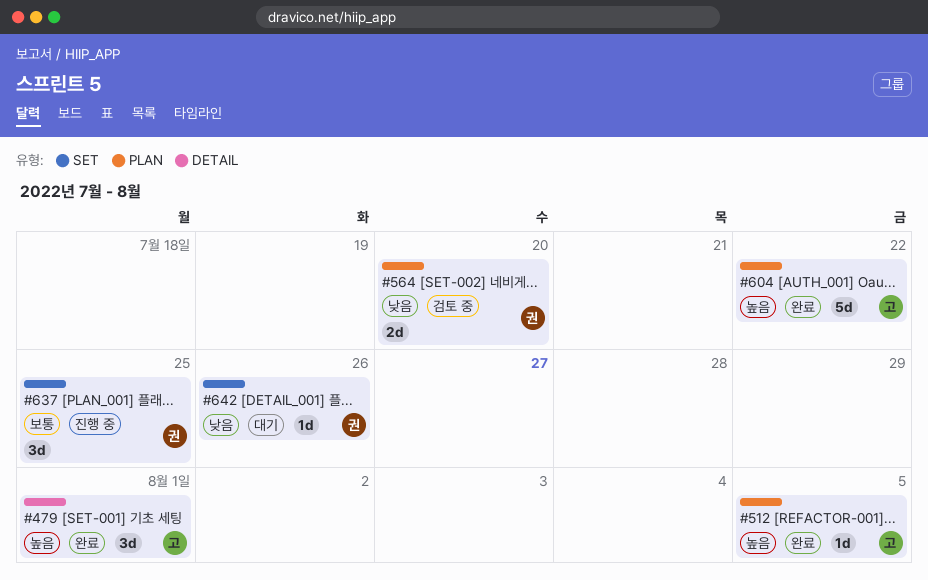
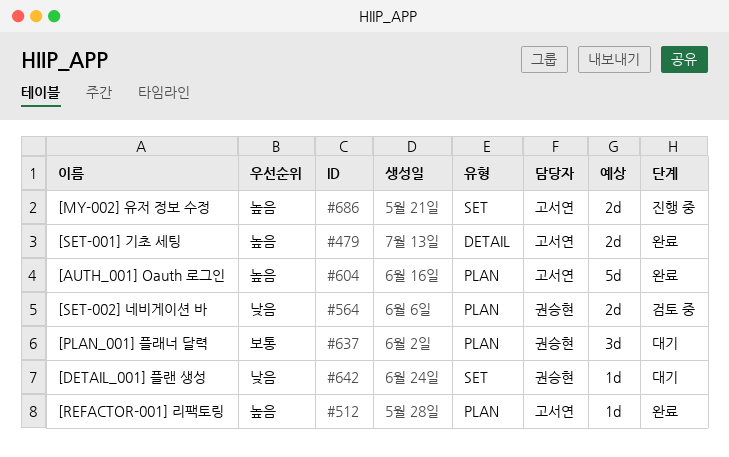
#479, estimate: 3d -> 2d
#637, status: 진행 중 -> 대기
#637, label: SET -> PLAN
#686: none -> present

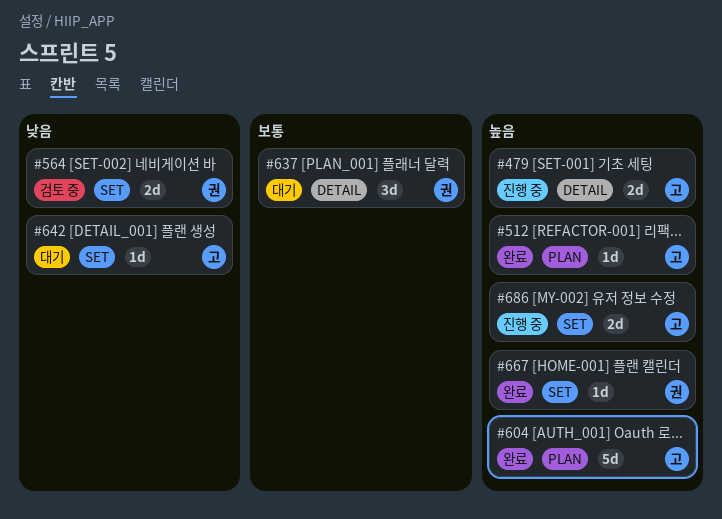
#479, status: 완료 -> 진행 중
#564, label: PLAN -> SET
#637, label: PLAN -> DETAIL
#642, owner: 권승현 -> 고서연
#667: none -> present

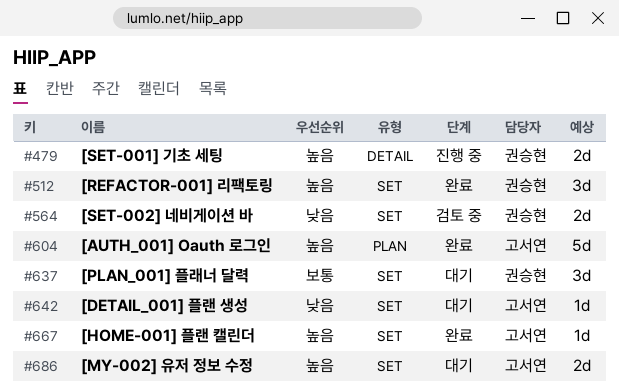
#479, owner: 고서연 -> 권승현
#512, owner: 고서연 -> 권승현
#512, label: PLAN -> SET
#512, estimate: 1d -> 3d
#637, label: DETAIL -> SET
#667, owner: 권승현 -> 고서연
#686, status: 진행 중 -> 대기

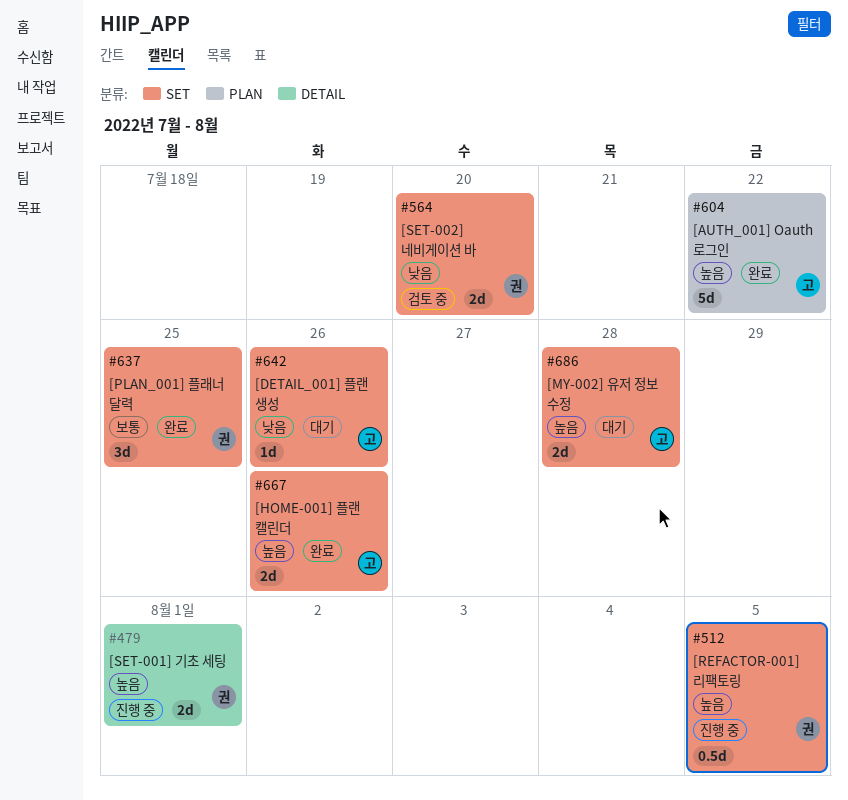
#512, status: 완료 -> 진행 중
#512, estimate: 3d -> 0.5d
#637, status: 대기 -> 완료
#667, estimate: 1d -> 2d

